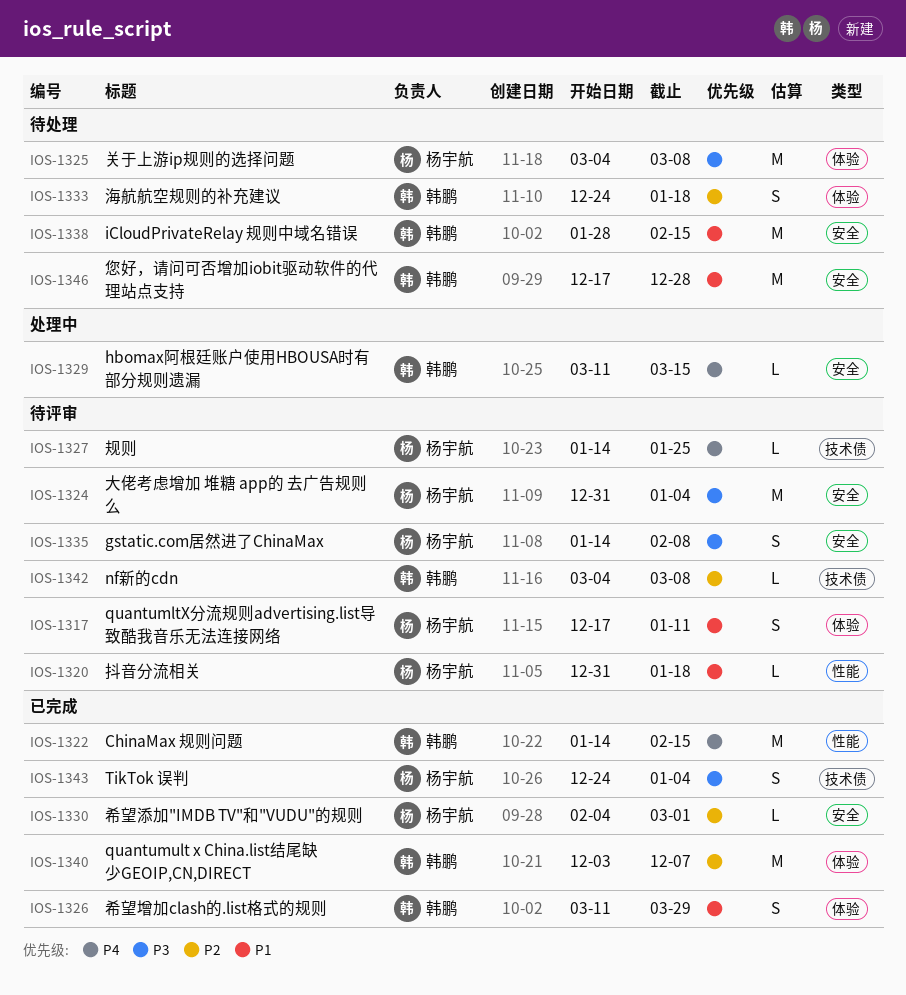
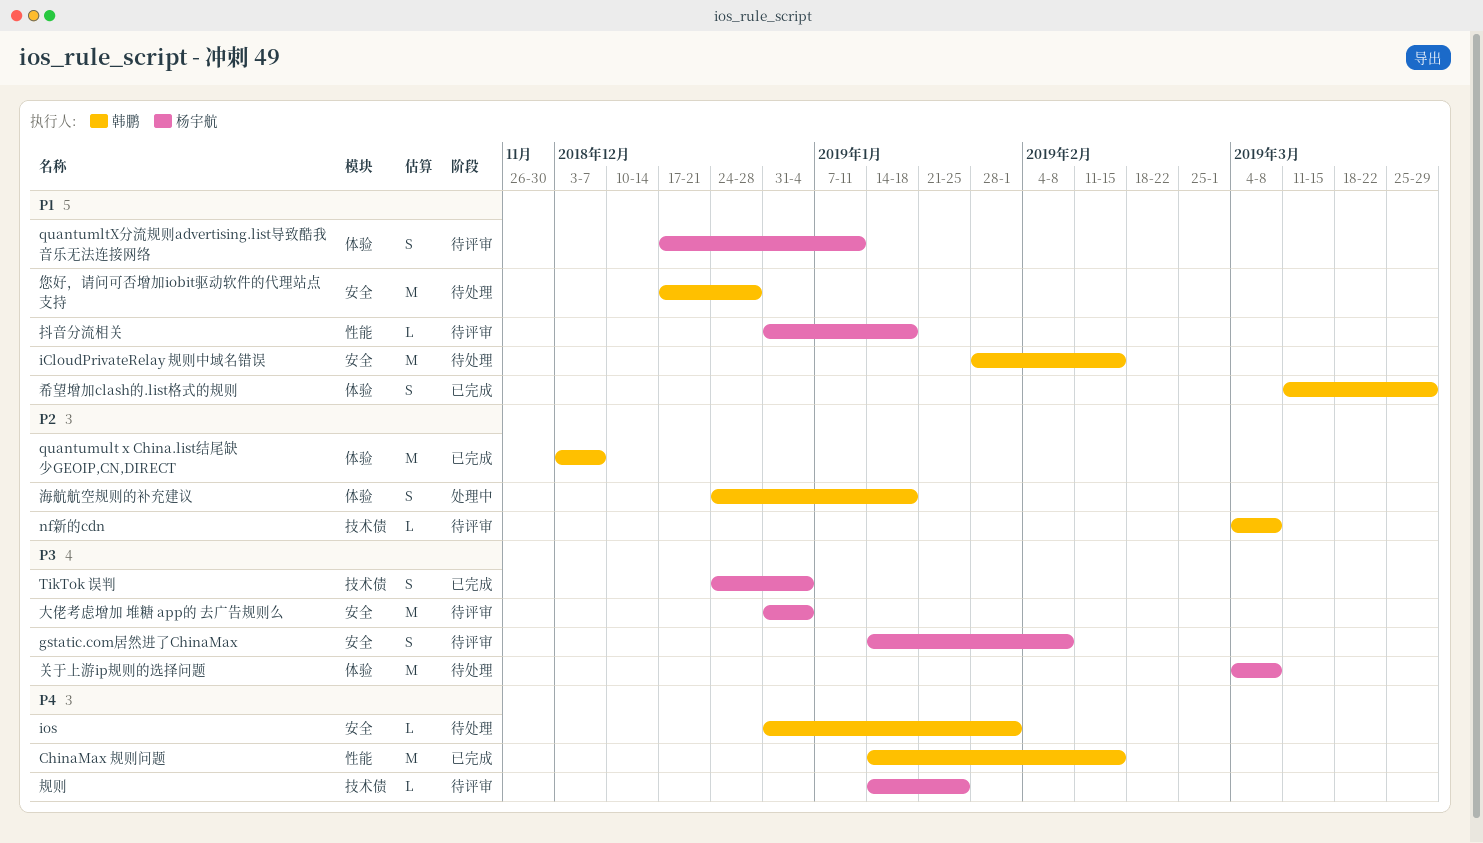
hbomax阿根廷账户使用HBOUSA时有部分规则遗漏: present -> none
ios: none -> present
希望添加"IMDB TV"和"VUDU"的规则: present -> none
海航航空规则的补充建议, status: 待处理 -> 处理中

